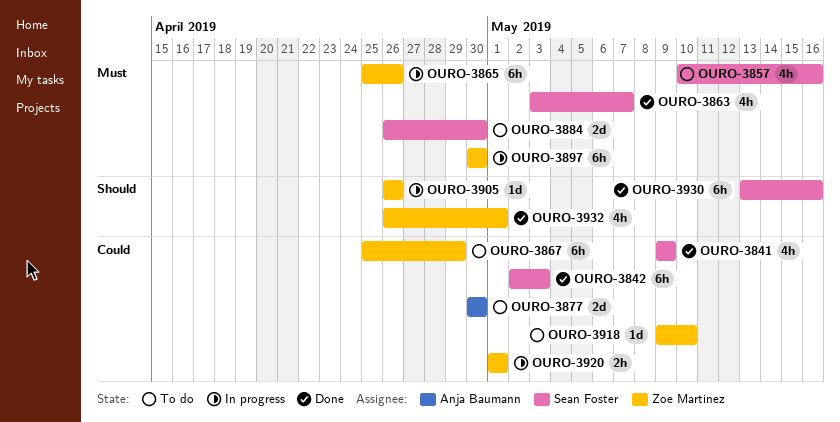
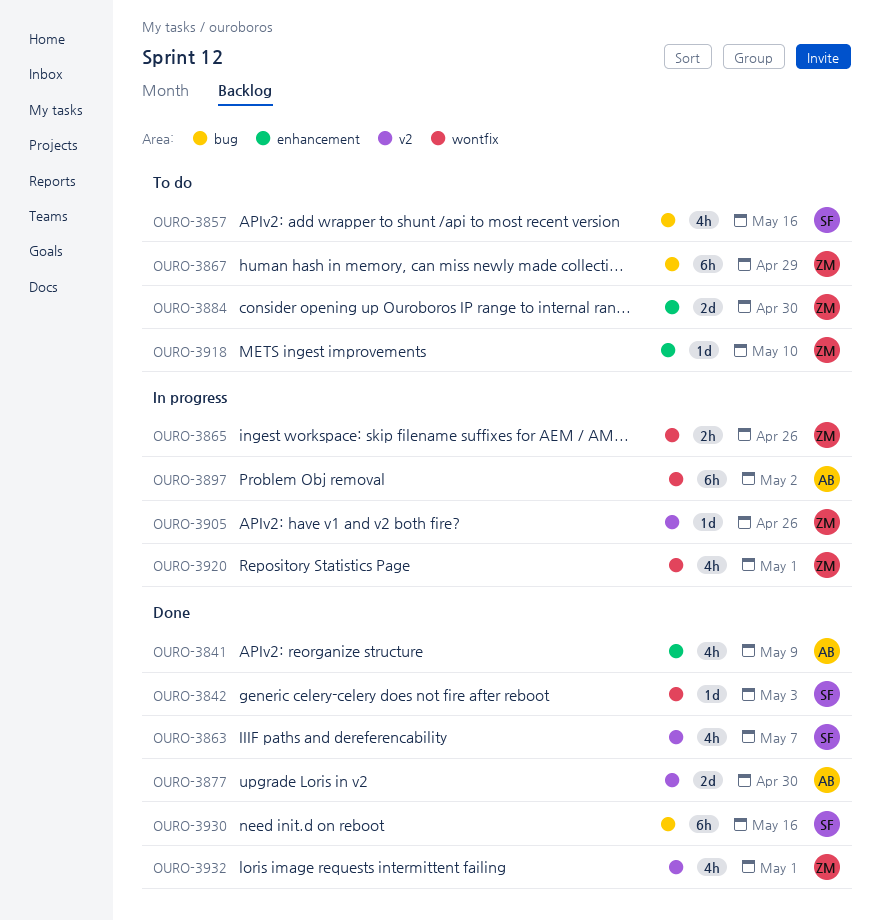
OURO-3841, owner: Sean Foster -> Anja Baumann
OURO-3842, estimate: 6h -> 1d
OURO-3865, estimate: 6h -> 2h
OURO-3877, status: To do -> Done
OURO-3884, owner: Sean Foster -> Zoe Martinez
OURO-3897, owner: Zoe Martinez -> Anja Baumann
OURO-3897, due: Apr 30 -> May 2
OURO-3920, estimate: 2h -> 4h

